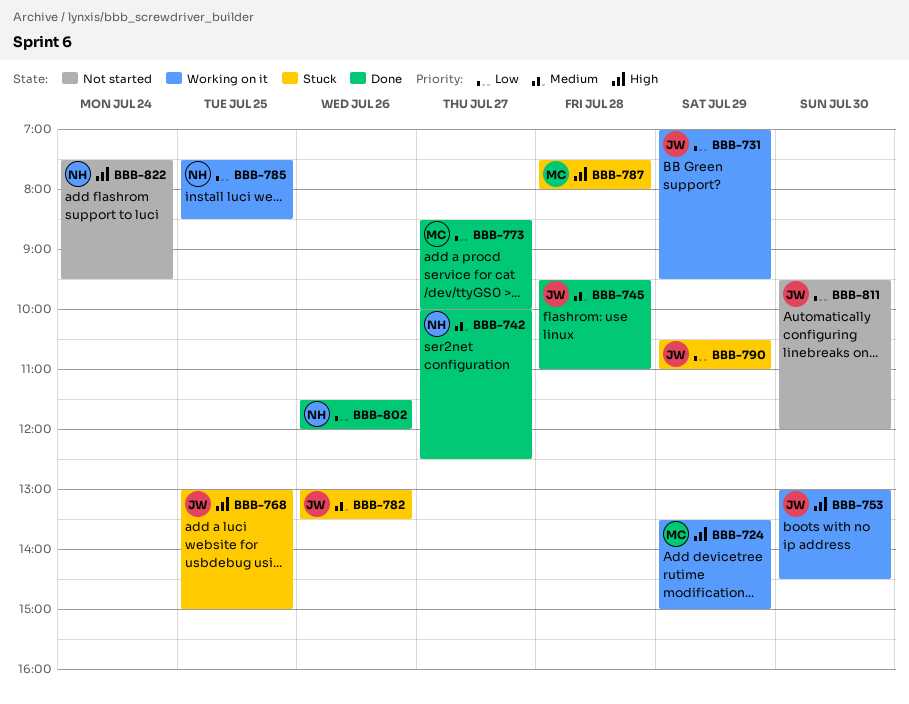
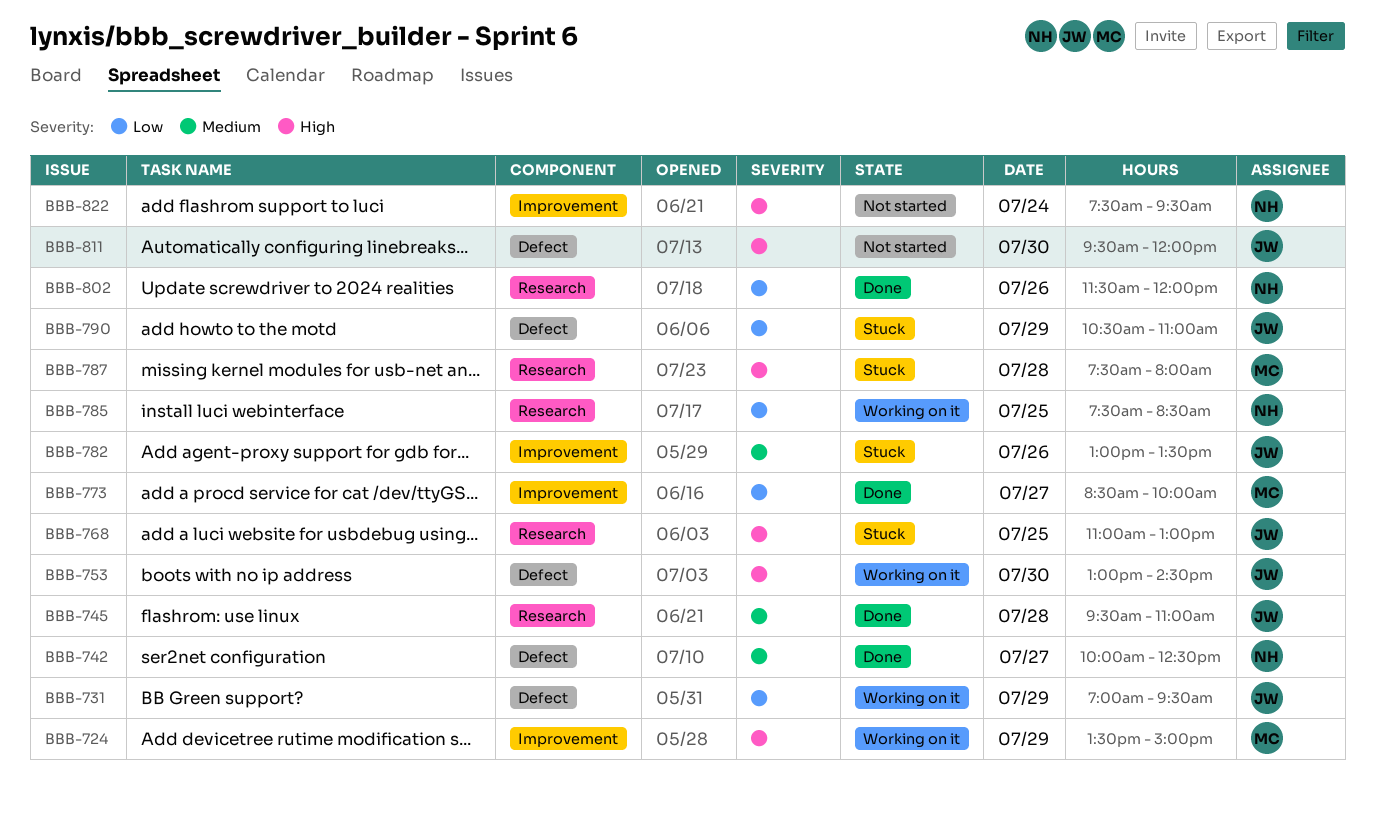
BBB-768, begins: 13:00 -> 11:00
BBB-768, ends: 15:00 -> 13:00
BBB-811, priority: Low -> High

